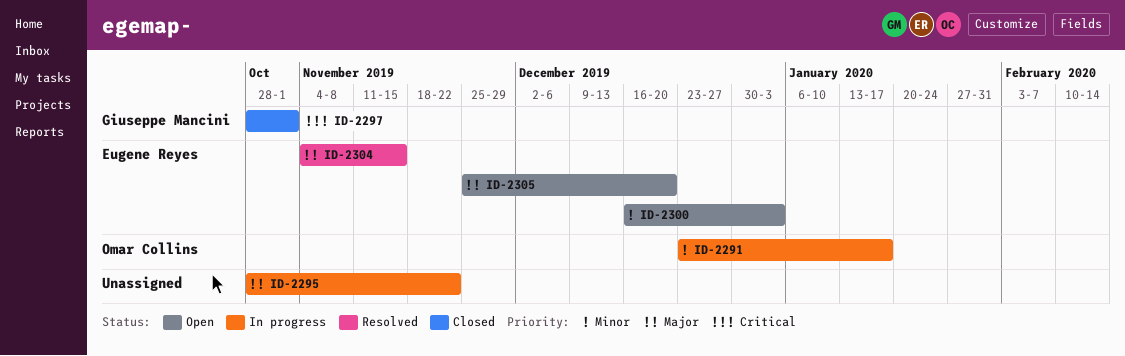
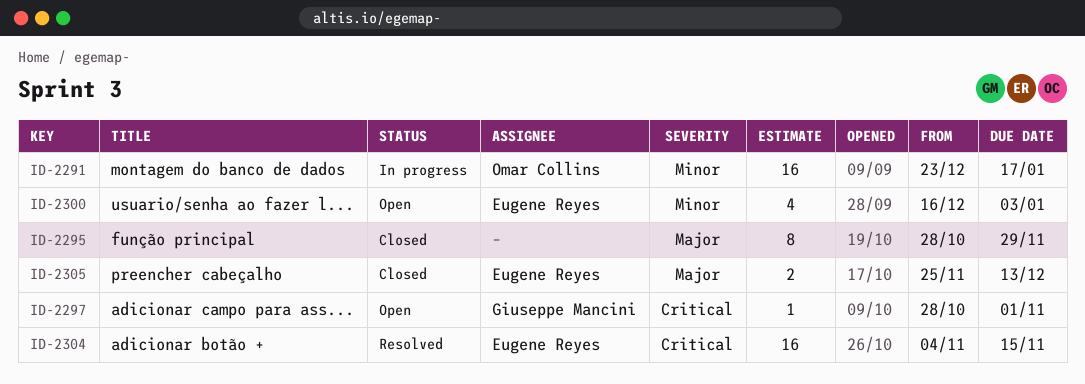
ID-2295, status: In progress -> Closed
ID-2295, due: Nov 22 -> Nov 29
ID-2297, status: Closed -> Open
ID-2304, priority: Major -> Critical
ID-2305, status: Open -> Closed
ID-2305, due: Dec 20 -> Dec 13

